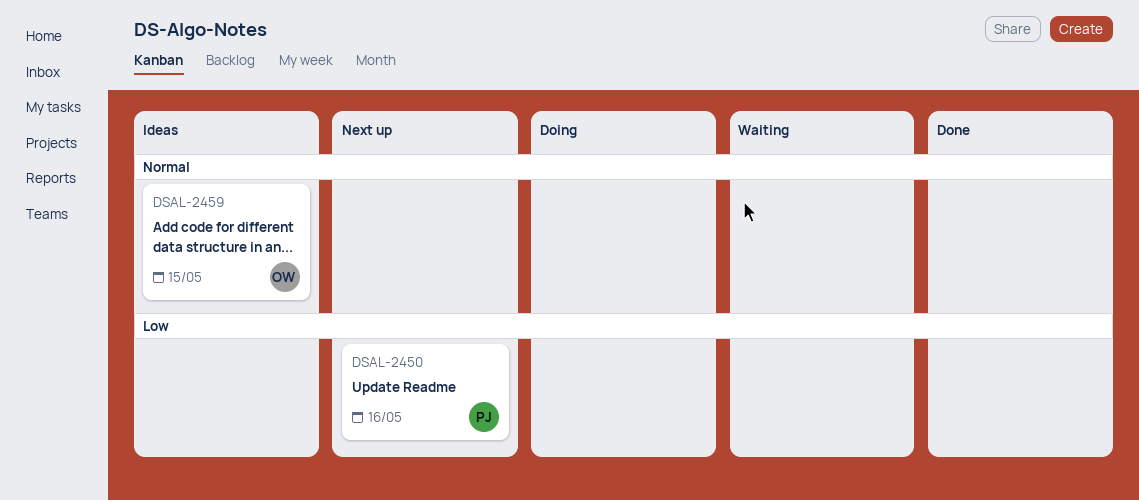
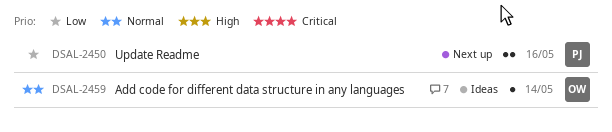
DSAL-2459, due: May 15 -> May 14

